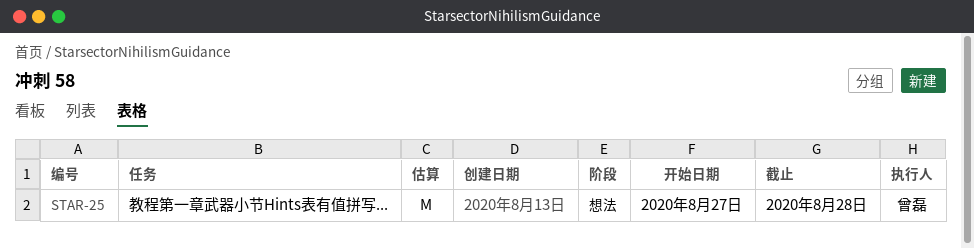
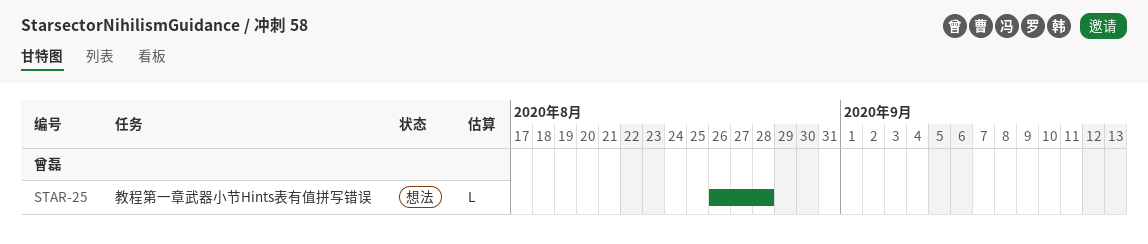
STAR-25, estimate: M -> L
STAR-25, start: Aug 27 -> Aug 26

